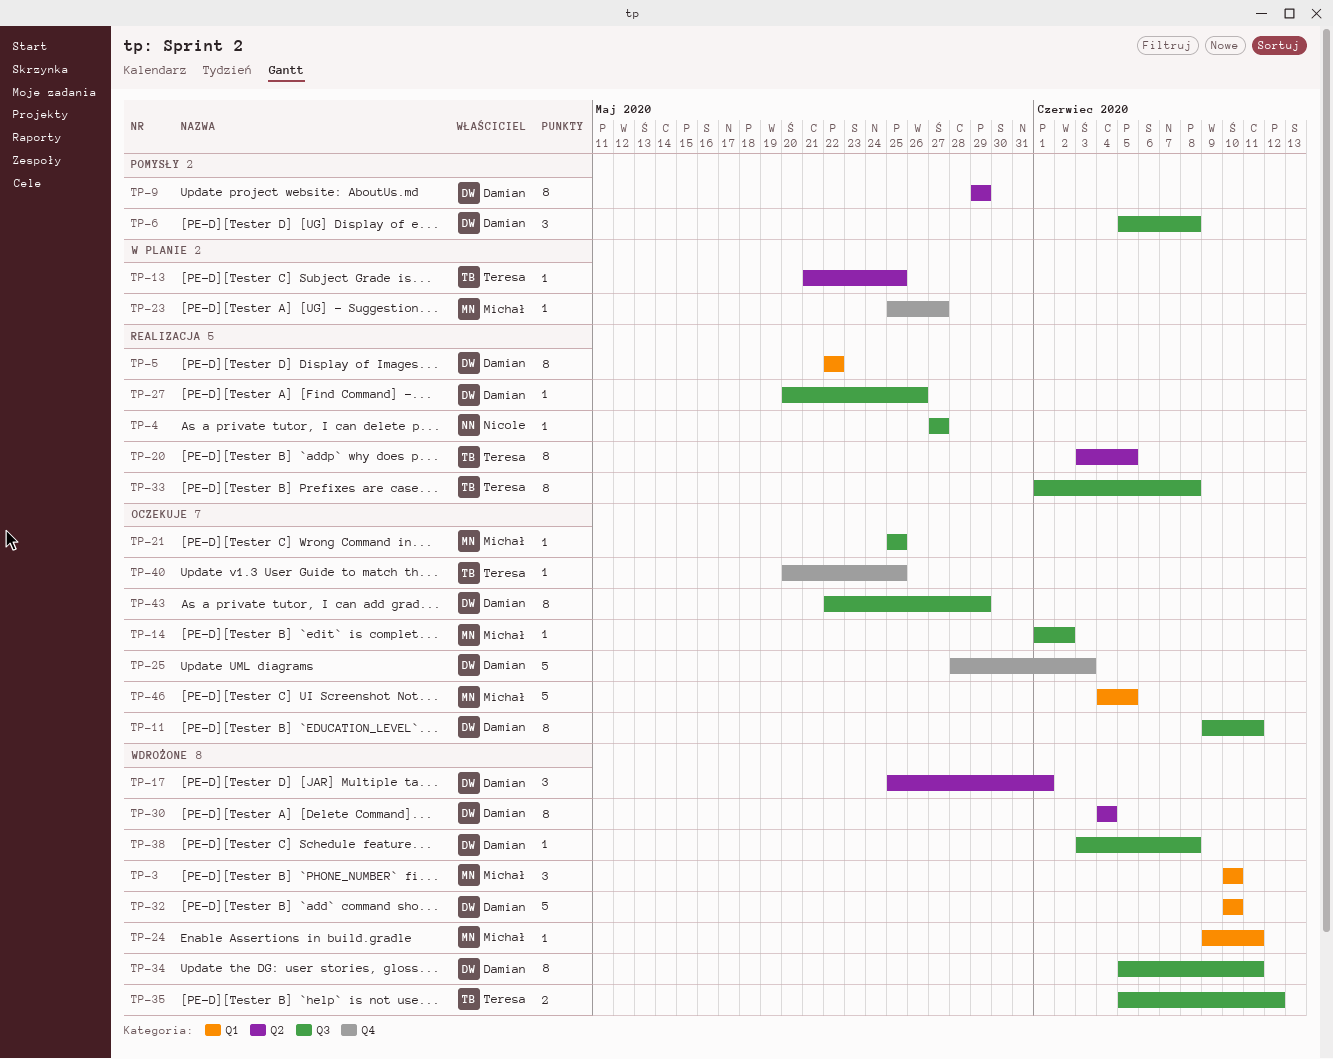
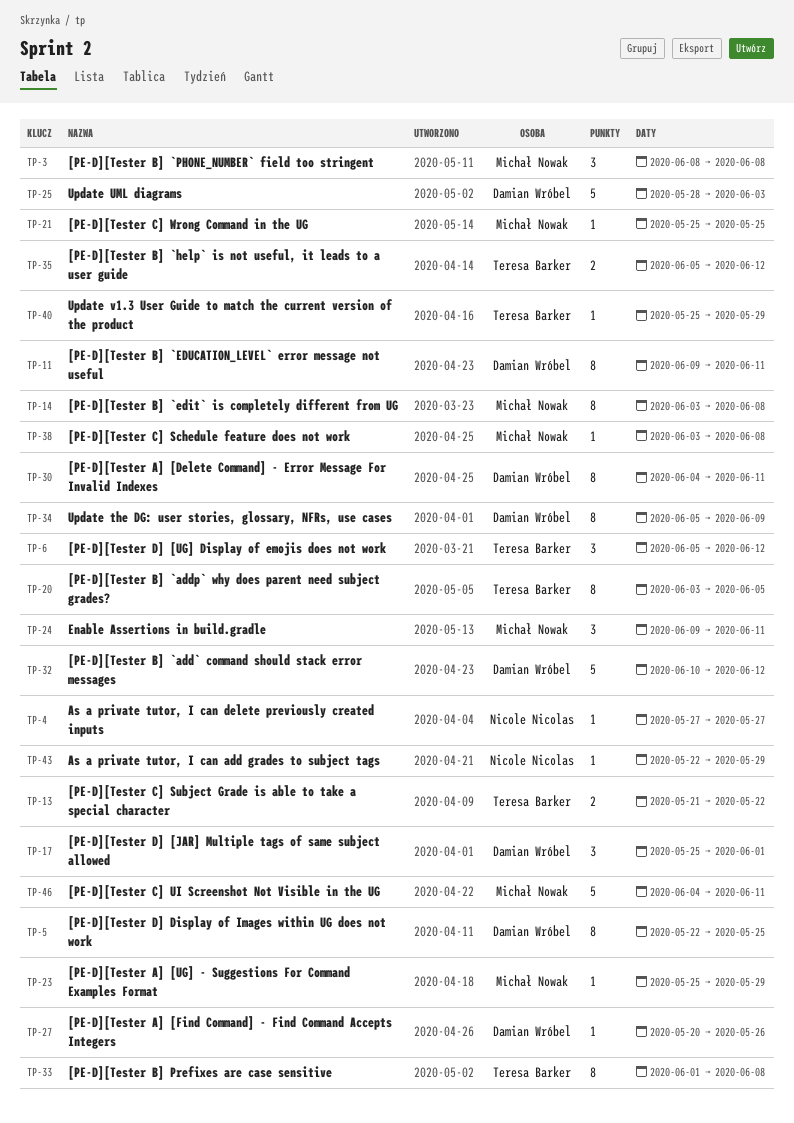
TP-3, start: Jun 10 -> Jun 8
TP-3, due: Jun 10 -> Jun 8
TP-5, due: May 22 -> May 25
TP-6, owner: Damian Wróbel -> Teresa Barker
TP-6, due: Jun 8 -> Jun 12
TP-9: present -> none
TP-13, estimate: 1 -> 2
TP-13, due: May 25 -> May 22
TP-14, estimate: 1 -> 8
TP-14, start: Jun 1 -> Jun 3
TP-14, due: Jun 2 -> Jun 8
TP-23, due: May 27 -> May 29
TP-24, estimate: 1 -> 3
TP-30, due: Jun 4 -> Jun 11
TP-32, due: Jun 10 -> Jun 12
TP-34, due: Jun 11 -> Jun 9
TP-38, owner: Damian Wróbel -> Michał Nowak
TP-40, start: May 20 -> May 25
TP-40, due: May 25 -> May 29
TP-43, owner: Damian Wróbel -> Nicole Nicolas
TP-43, estimate: 8 -> 1
TP-46, due: Jun 5 -> Jun 11

